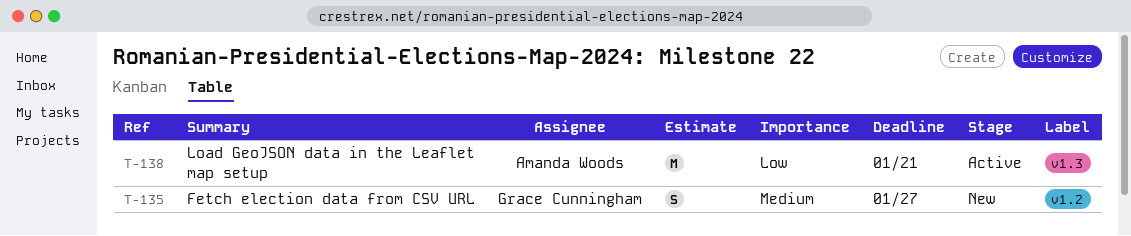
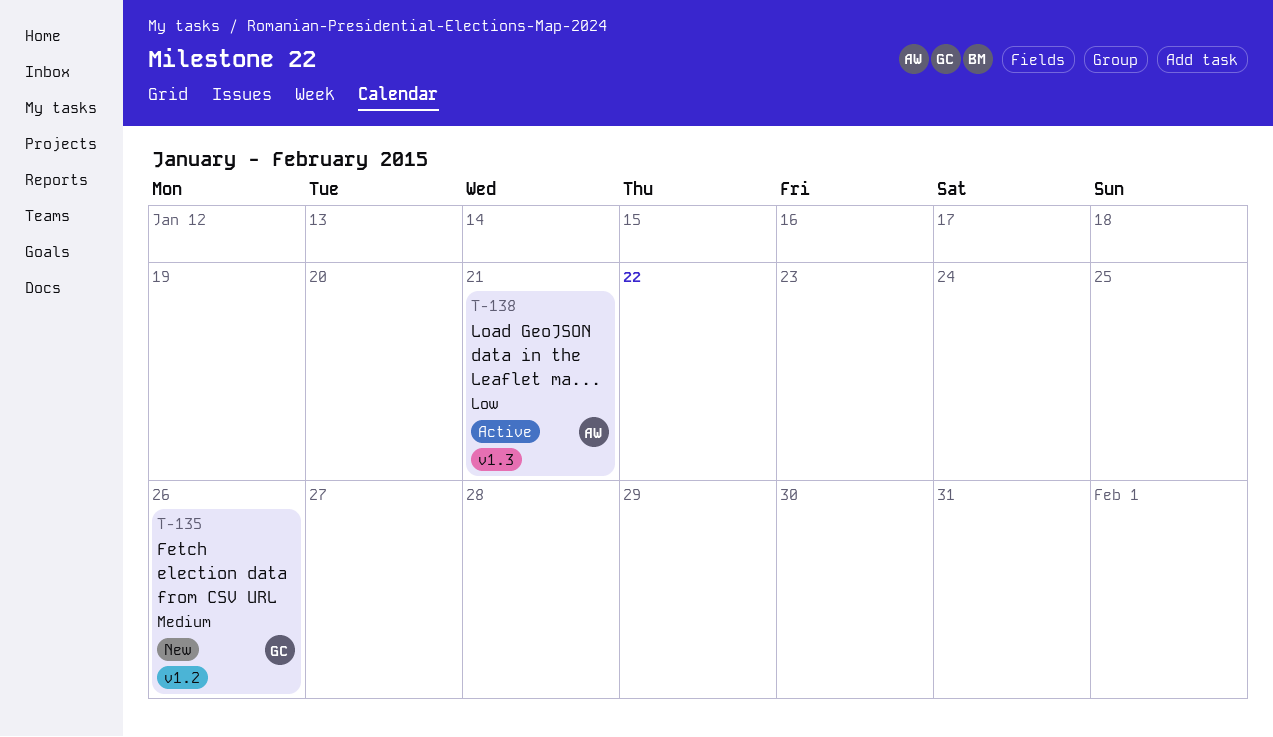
T-135, due: Jan 27 -> Jan 26

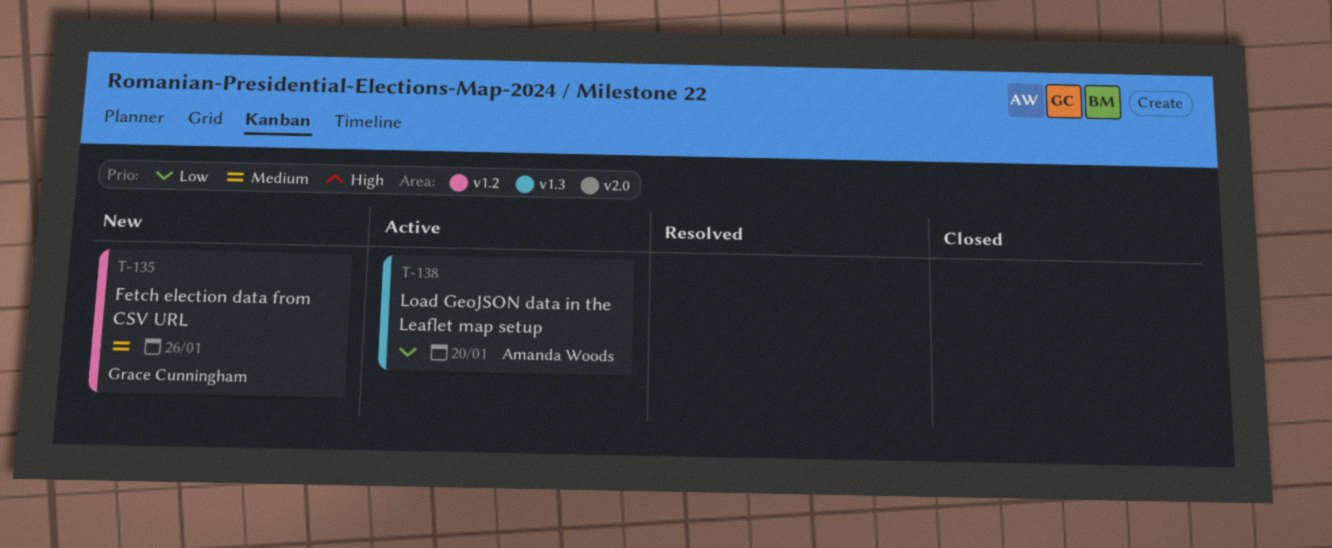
T-138, due: Jan 21 -> Jan 20

